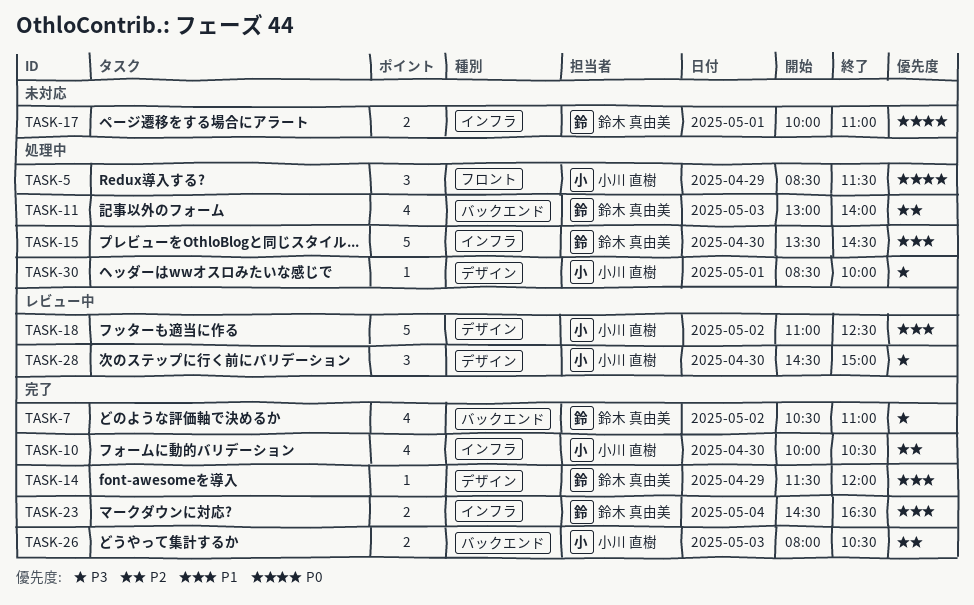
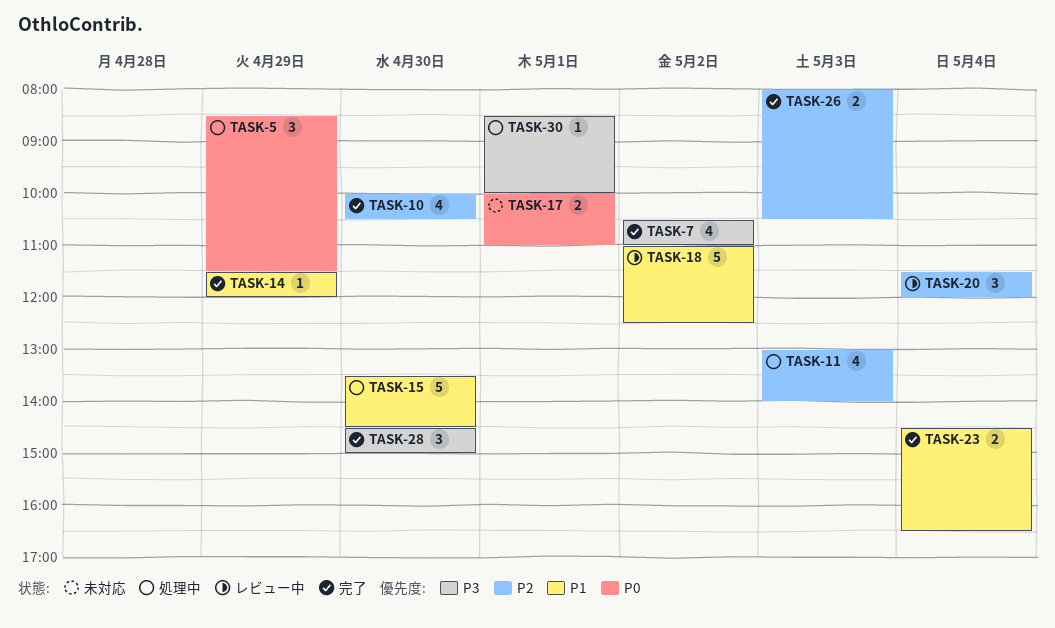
TASK-20: none -> present
TASK-28, status: レビュー中 -> 完了

